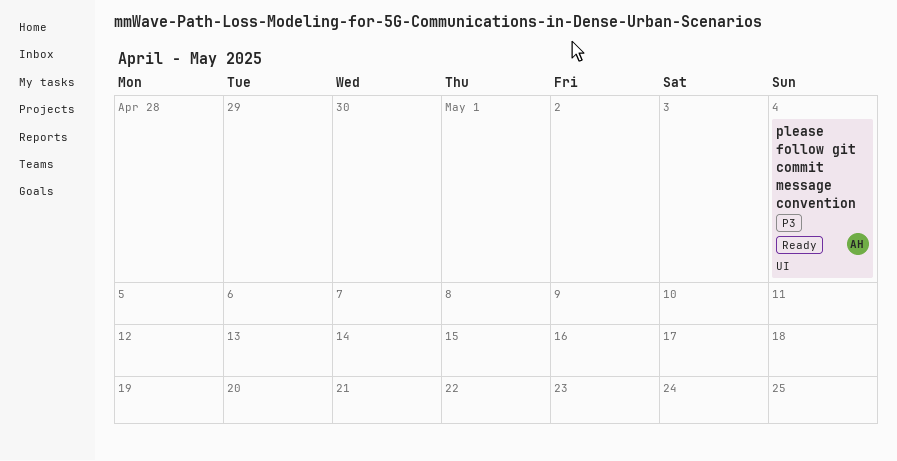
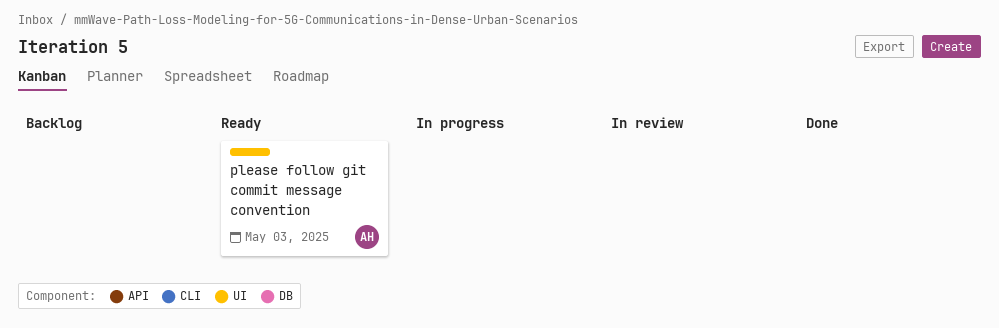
please follow git commit message convention, due: May 4 -> May 3

